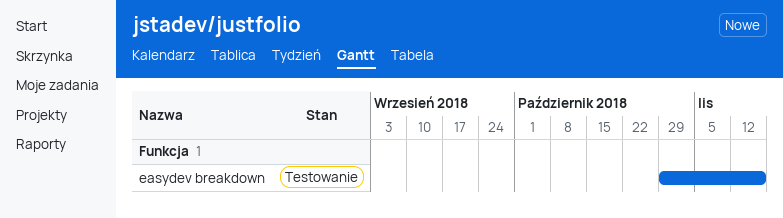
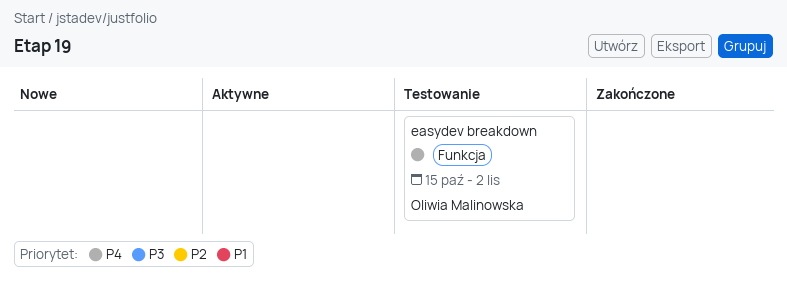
easydev breakdown, start: Oct 29 -> Oct 15
easydev breakdown, due: Nov 16 -> Nov 2

